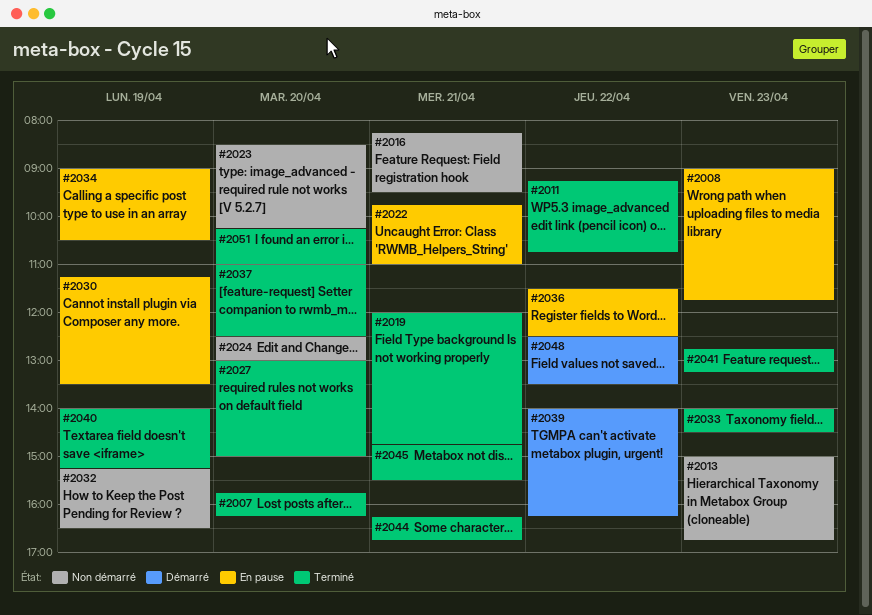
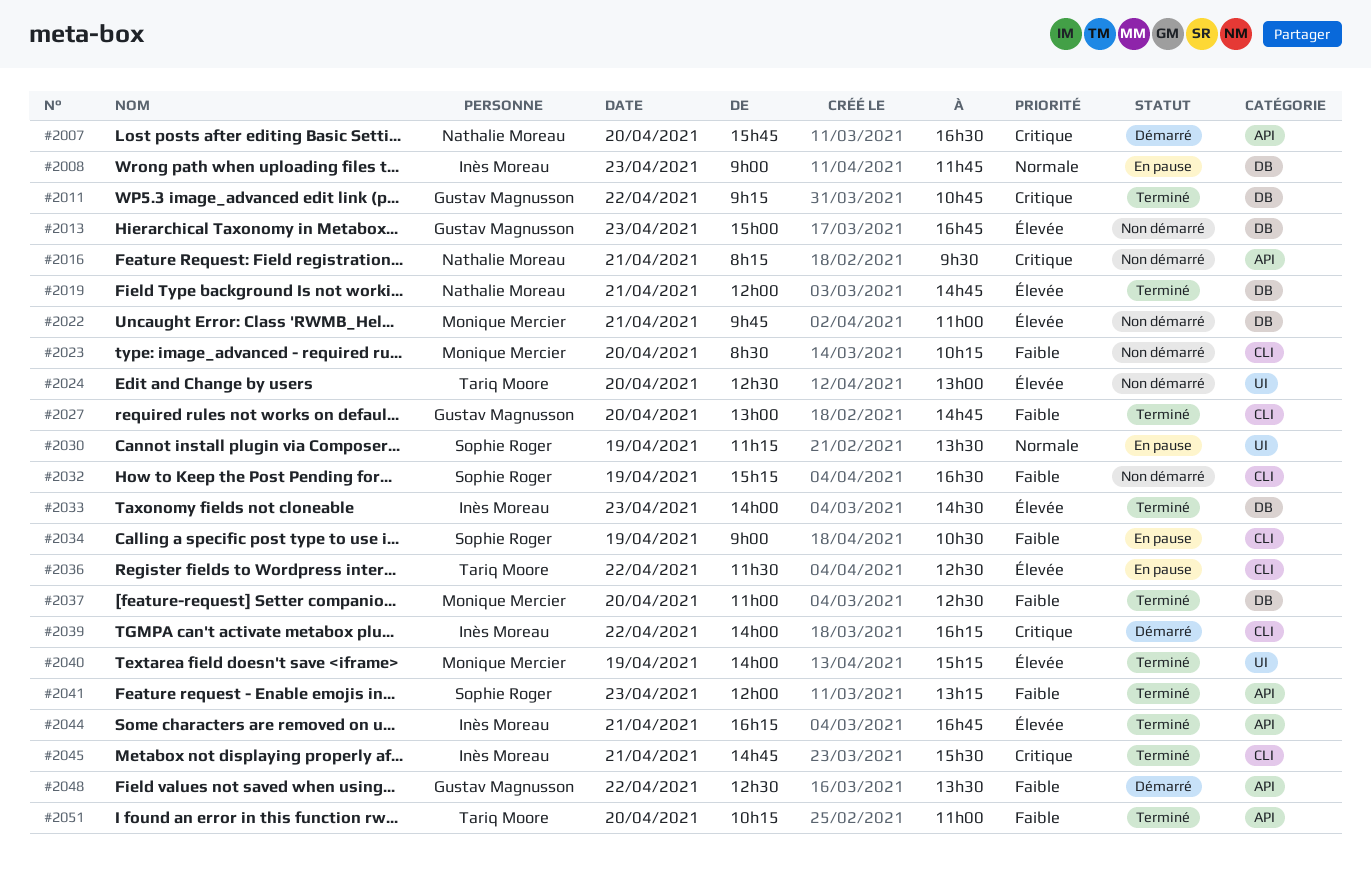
#2007, status: Terminé -> Démarré
#2007, ends: 16:15 -> 16:30
#2022, status: En pause -> Non démarré
#2027, ends: 15:00 -> 14:45
#2041, begins: 12:45 -> 12:00

